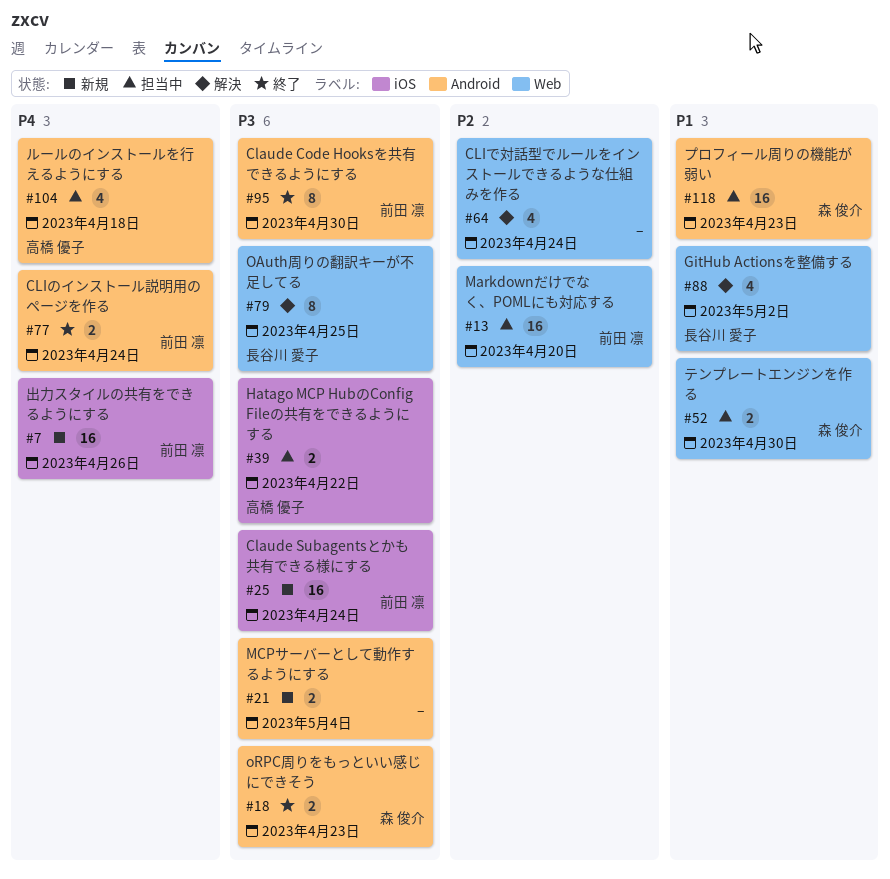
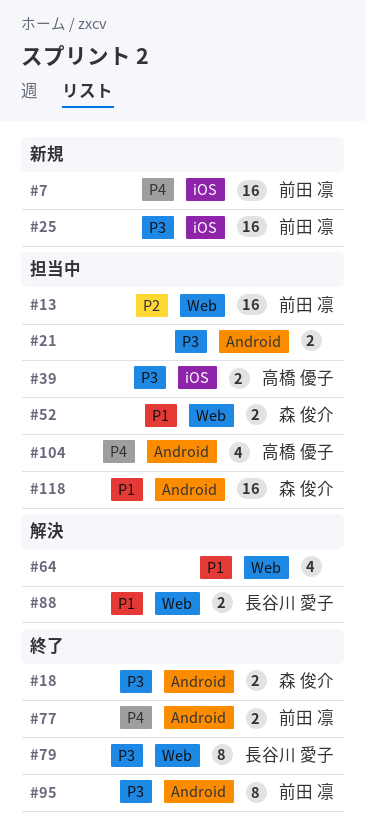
#21, status: 新規 -> 担当中
#64, priority: P2 -> P1
#79, status: 解決 -> 終了
#88, estimate: 4 -> 2

